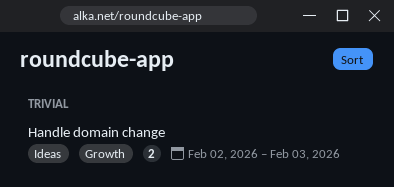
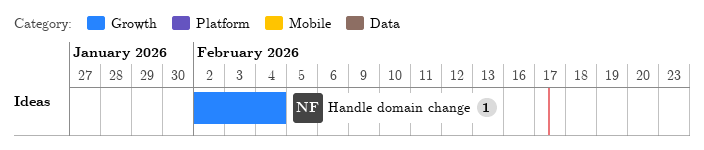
Handle domain change, estimate: 2 -> 1
Handle domain change, due: Feb 3 -> Feb 4

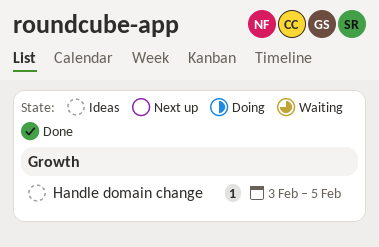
Handle domain change, start: Feb 2 -> Feb 3
Handle domain change, due: Feb 4 -> Feb 5

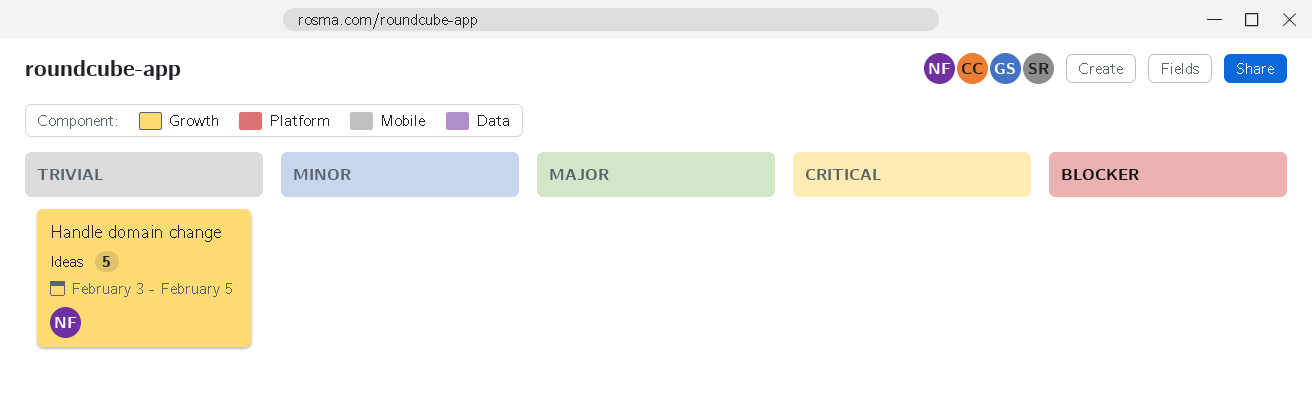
Handle domain change, estimate: 1 -> 5

